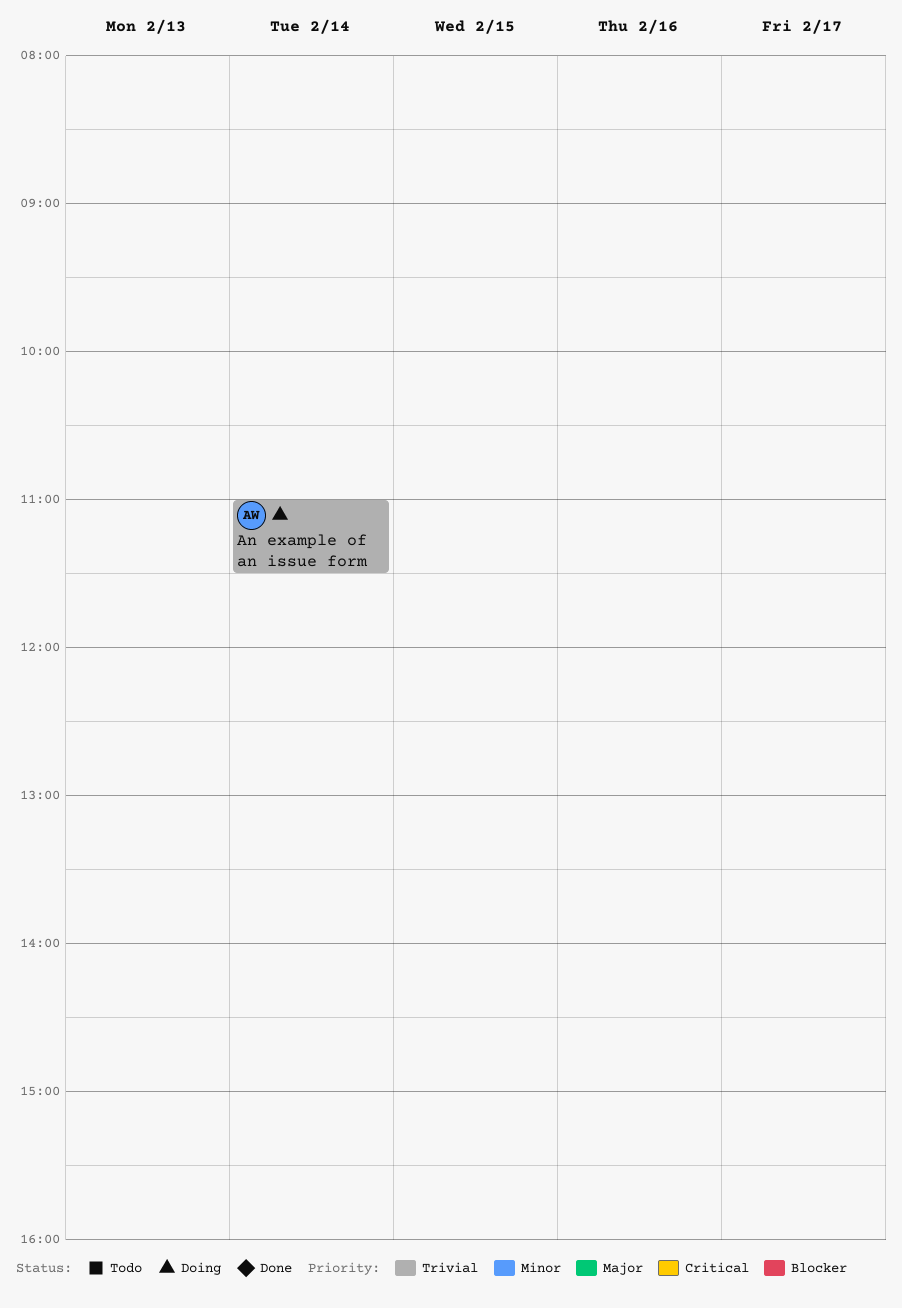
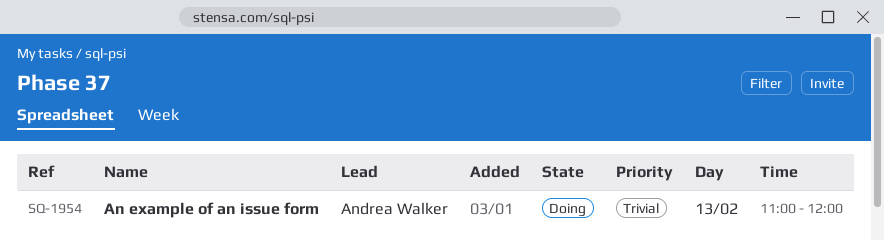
An example of an issue form, day: Feb 14 -> Feb 13
An example of an issue form, ends: 11:30 -> 12:00

